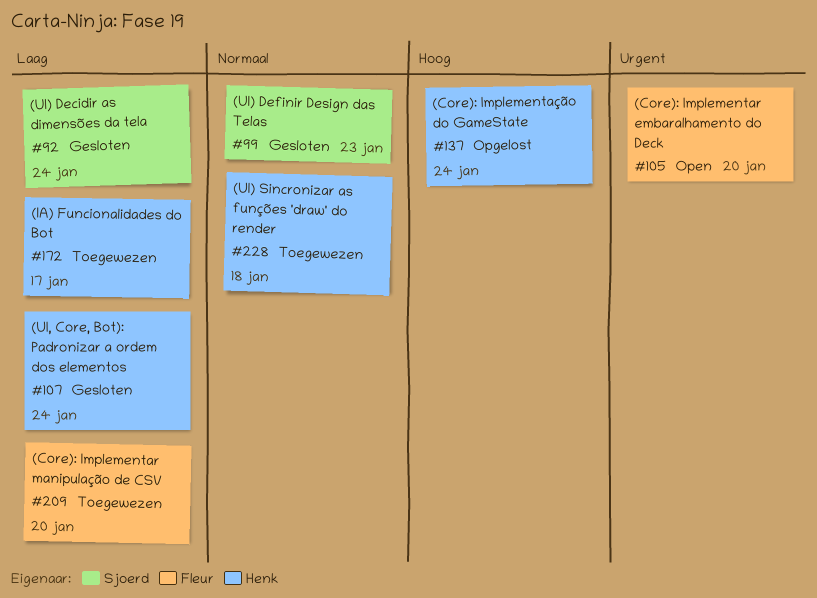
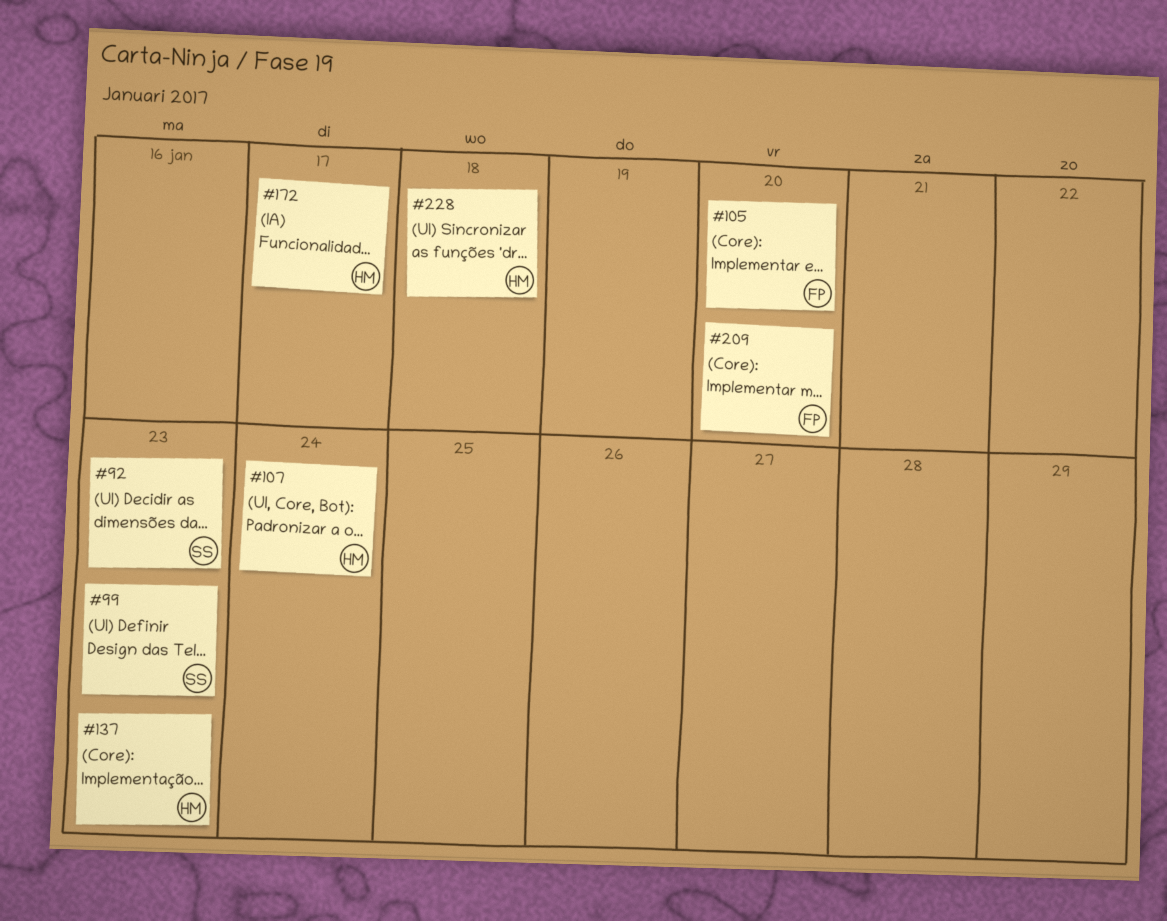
#92, due: Jan 24 -> Jan 23
#137, due: Jan 24 -> Jan 23

